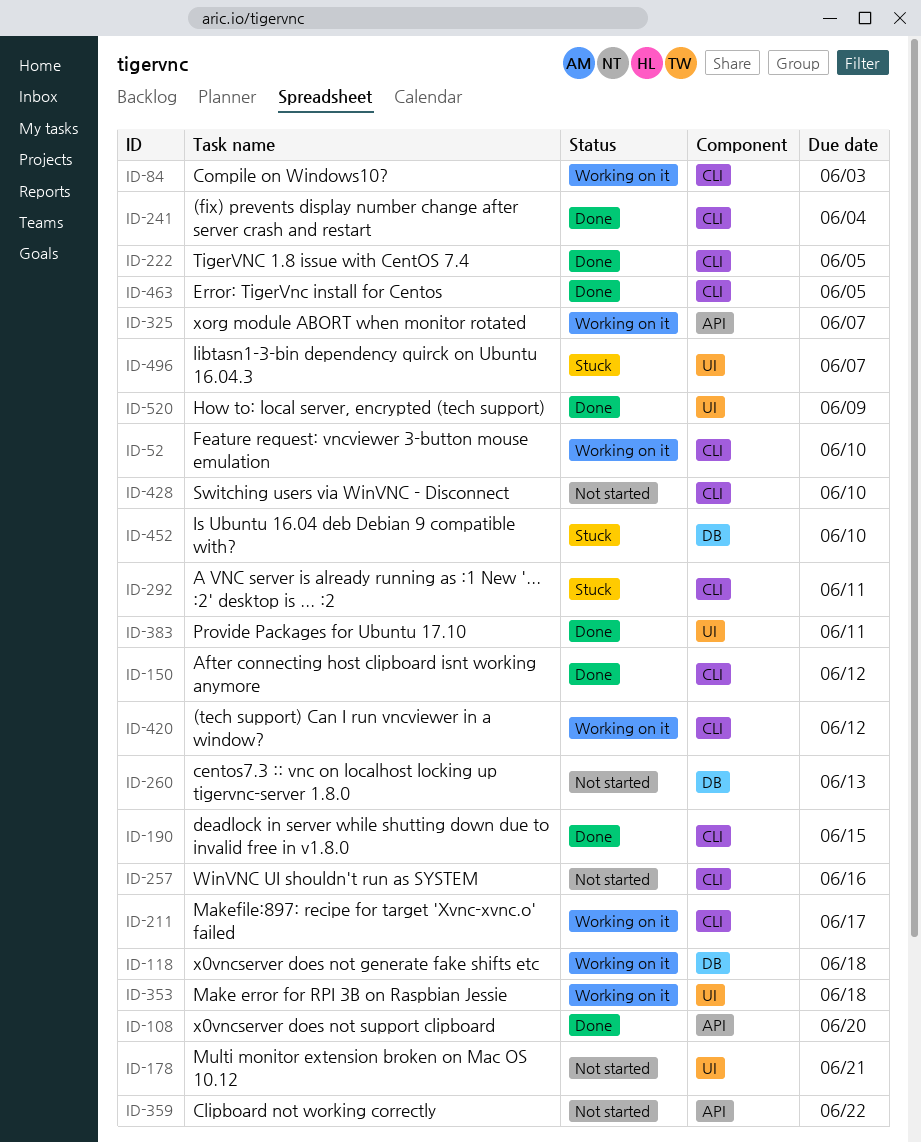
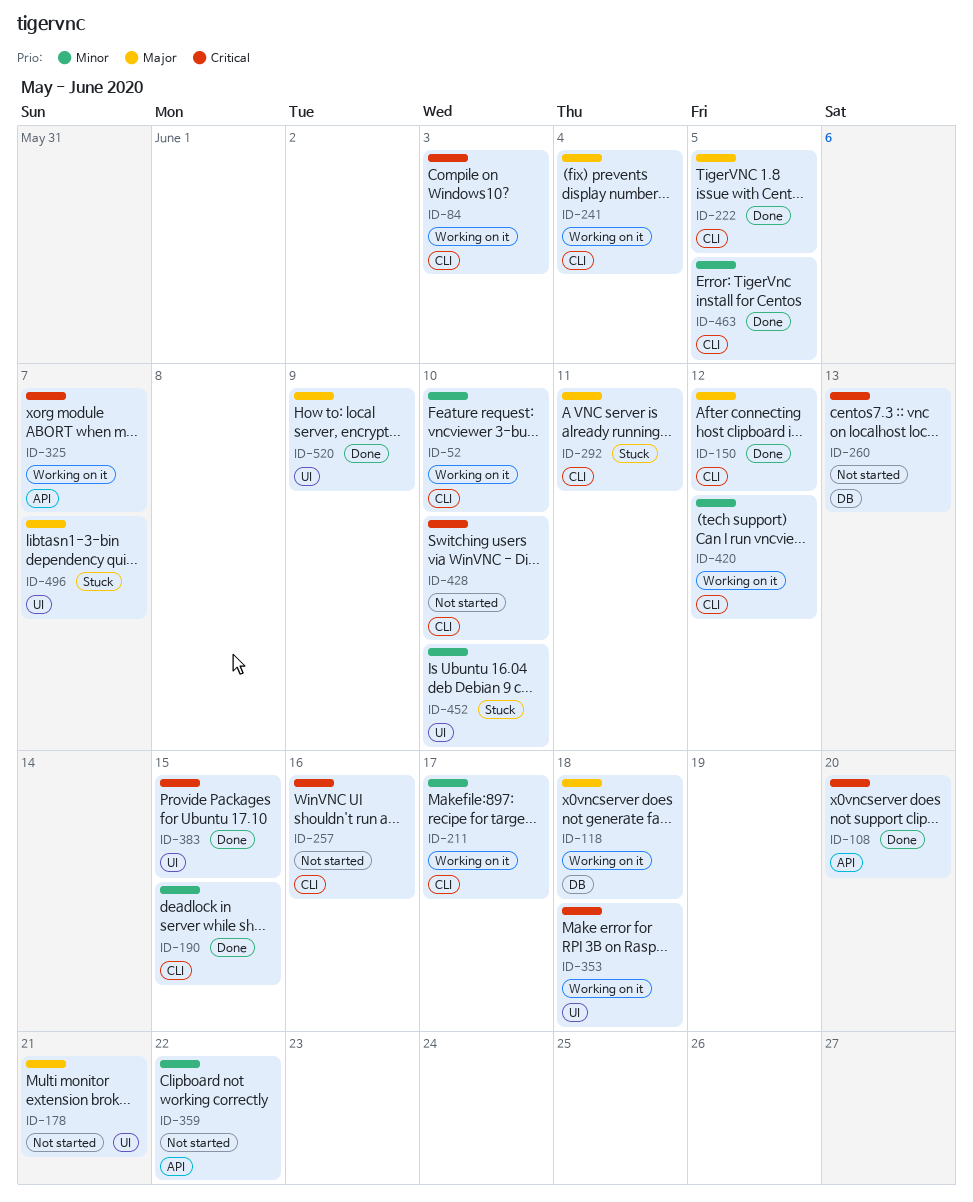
ID-241, status: Done -> Working on it
ID-383, due: Jun 11 -> Jun 15
ID-452, label: DB -> UI

